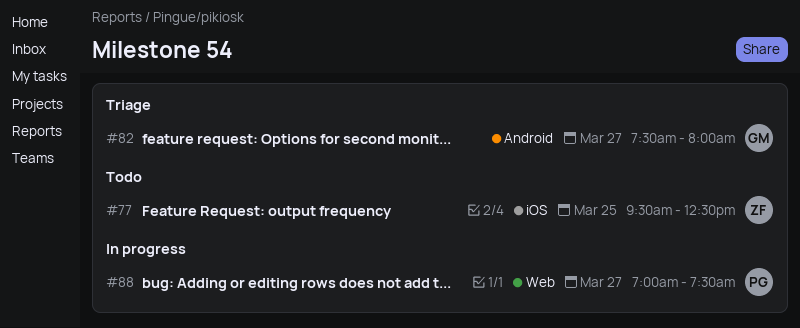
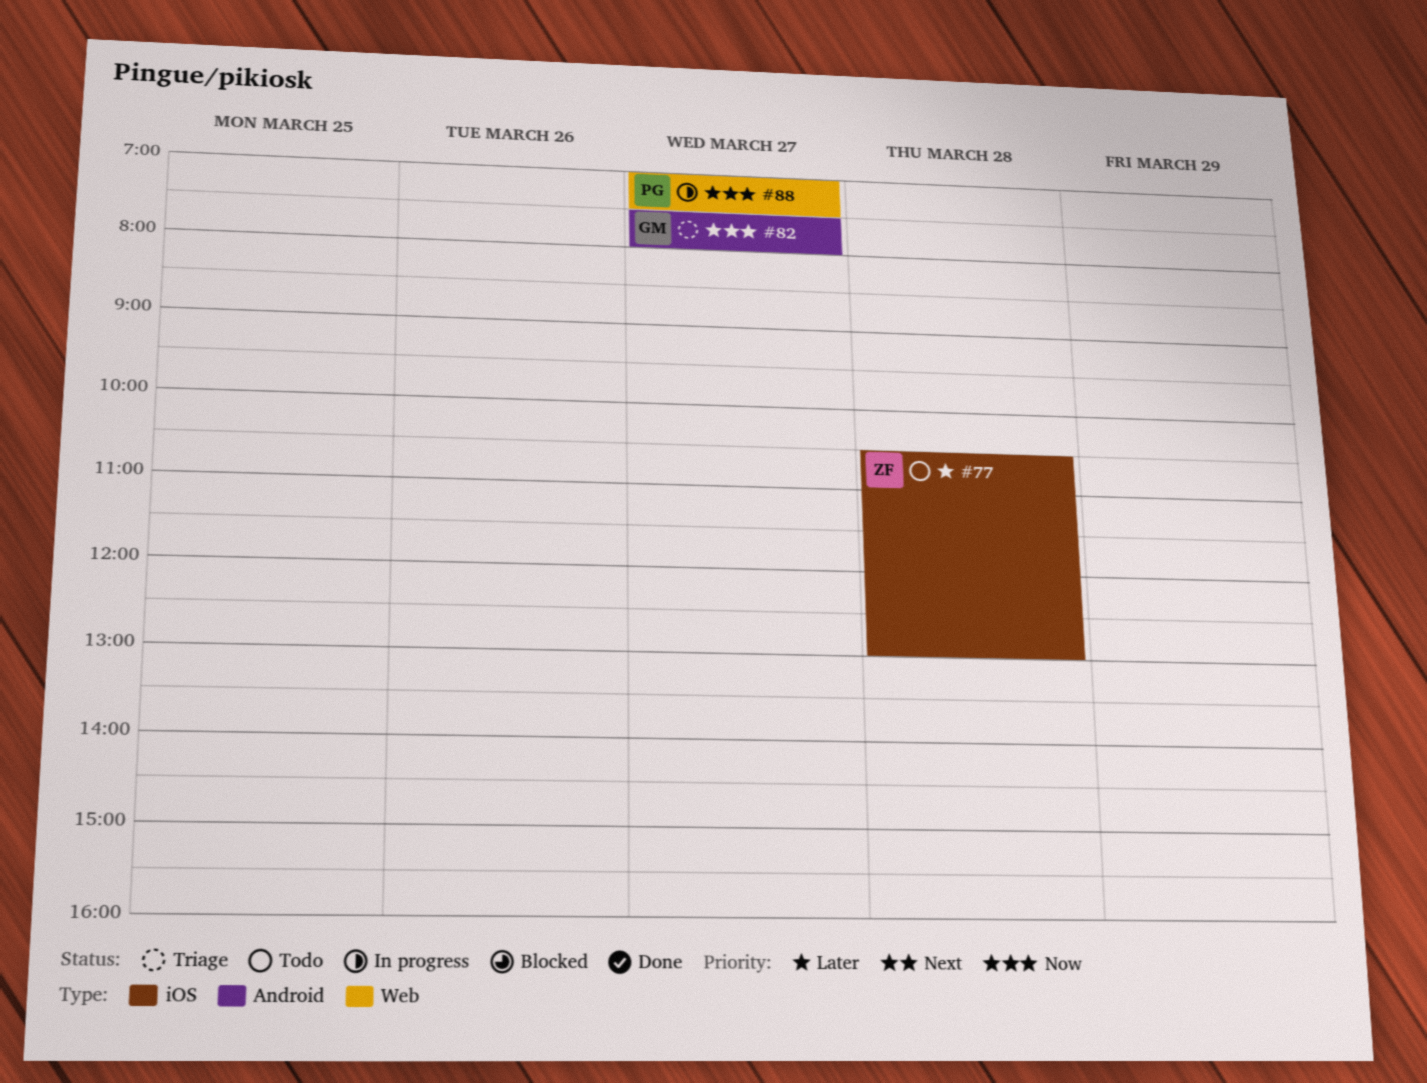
#77, day: Mar 25 -> Mar 28
#77, begins: 09:30 -> 10:30
#77, ends: 12:30 -> 13:00

